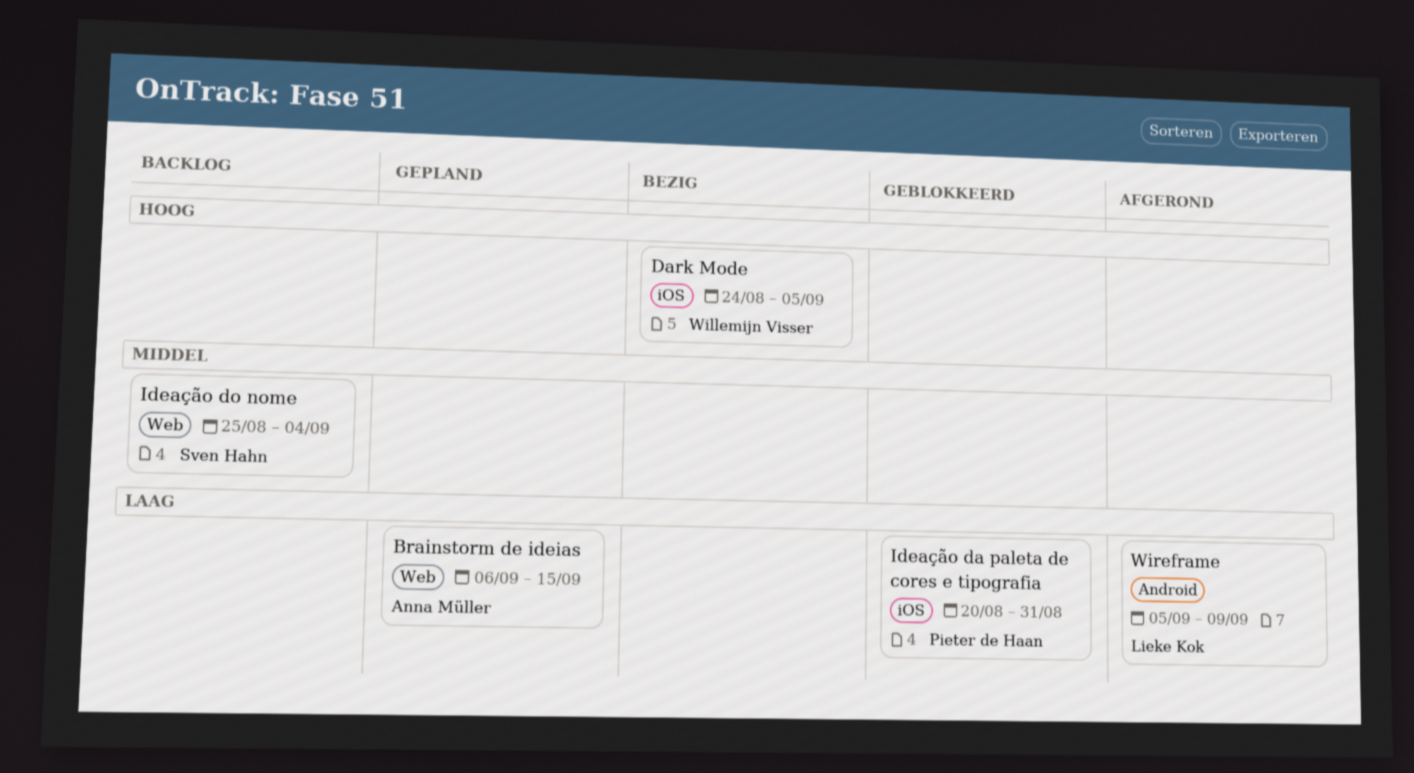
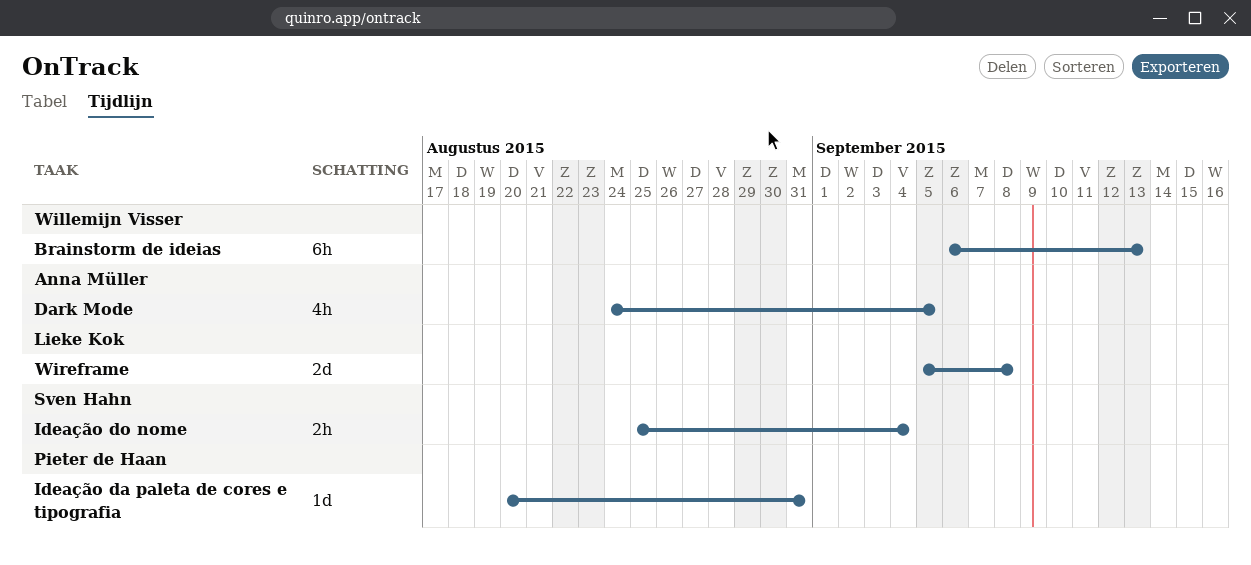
Brainstorm de ideias, owner: Anna Müller -> Willemijn Visser
Brainstorm de ideias, due: Sep 15 -> Sep 13
Dark Mode, owner: Willemijn Visser -> Anna Müller
Wireframe, due: Sep 9 -> Sep 8

